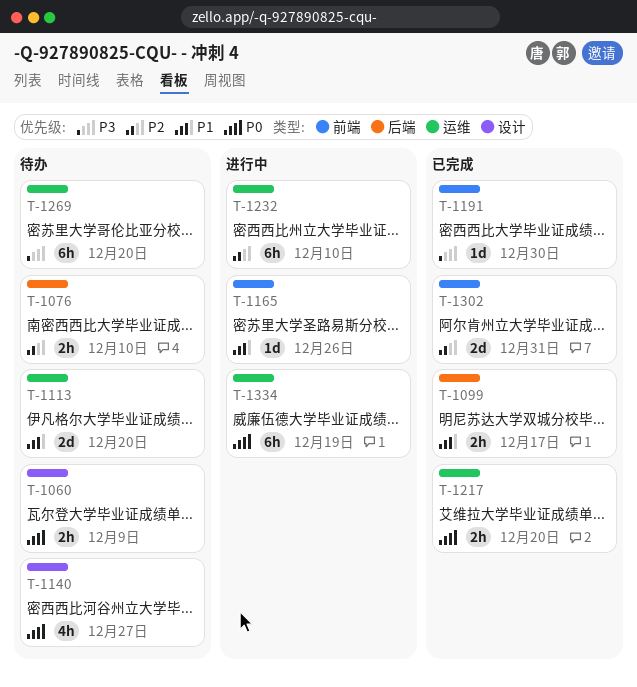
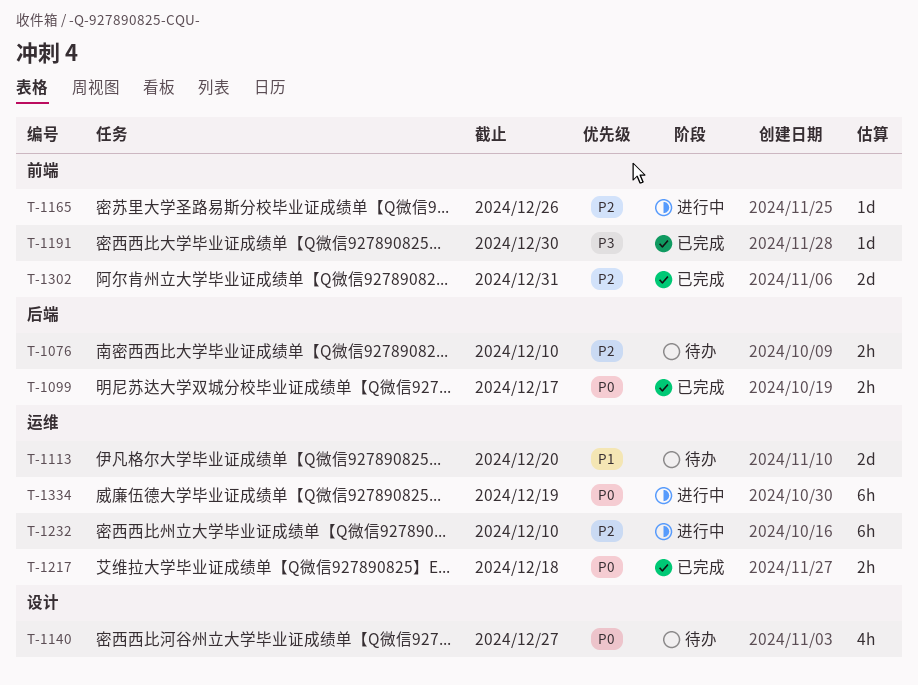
T-1060: present -> none
T-1099, priority: P1 -> P0
T-1165, priority: P1 -> P2
T-1217, due: Dec 20 -> Dec 18
T-1269: present -> none

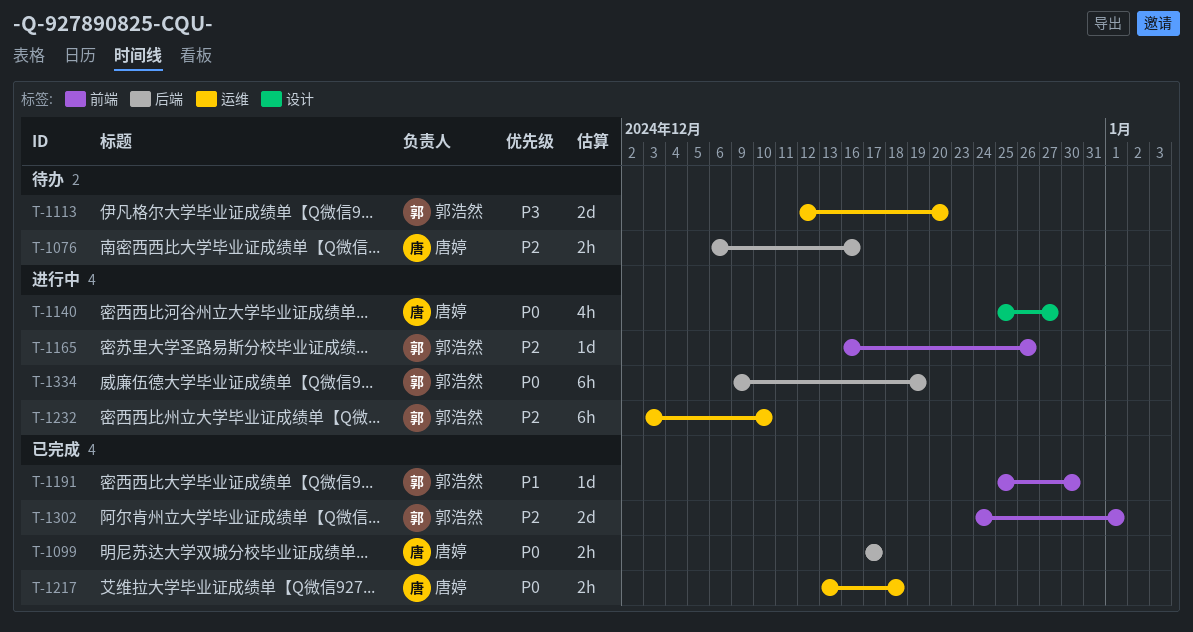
T-1076, due: Dec 10 -> Dec 16
T-1113, priority: P1 -> P3
T-1140, status: 待办 -> 进行中
T-1191, priority: P3 -> P1
T-1302, due: Dec 31 -> Jan 1
T-1334, label: 运维 -> 后端

